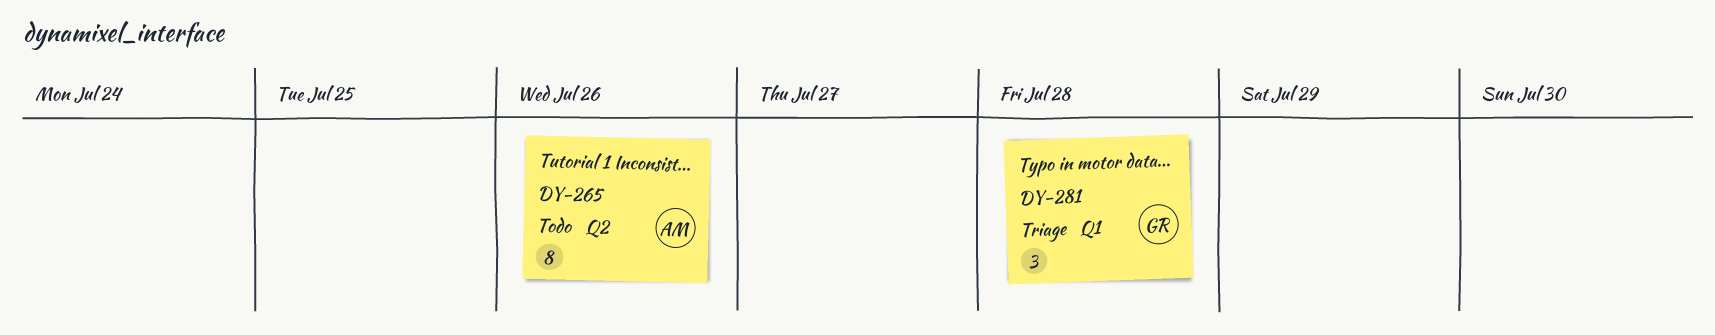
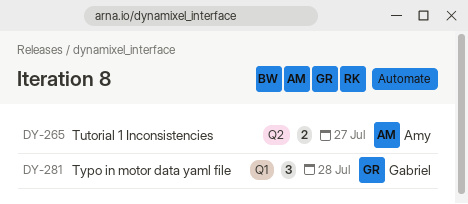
DY-265, estimate: 8 -> 2
DY-265, due: Jul 26 -> Jul 27

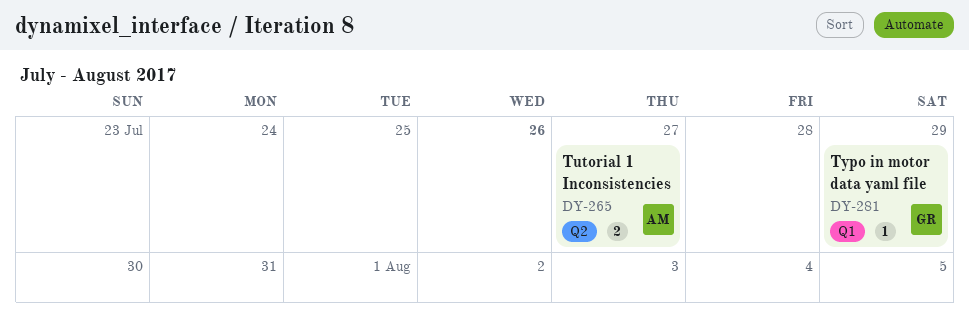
DY-281, estimate: 3 -> 1
DY-281, due: Jul 28 -> Jul 29

